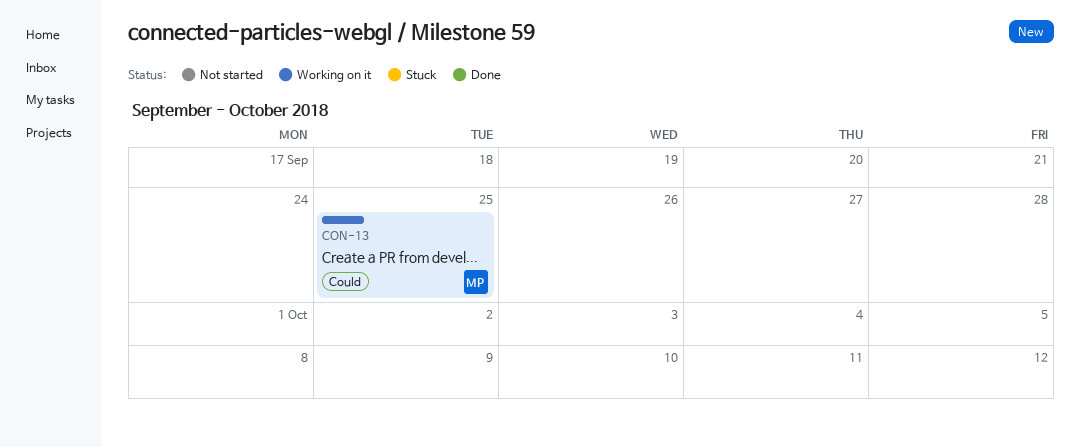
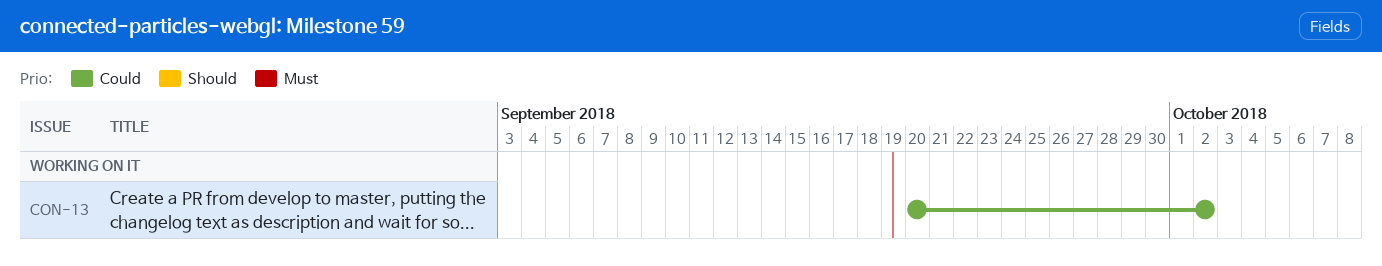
CON-13, due: Sep 25 -> Oct 2

